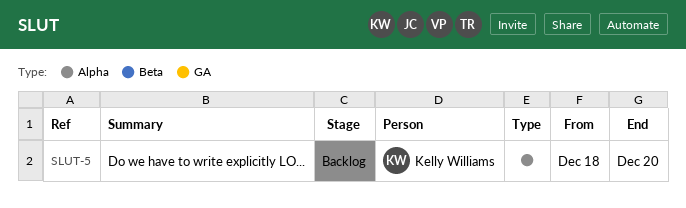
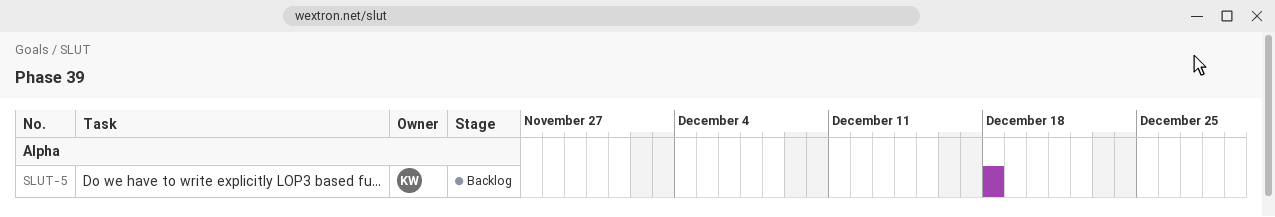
SLUT-5, due: Dec 20 -> Dec 18

